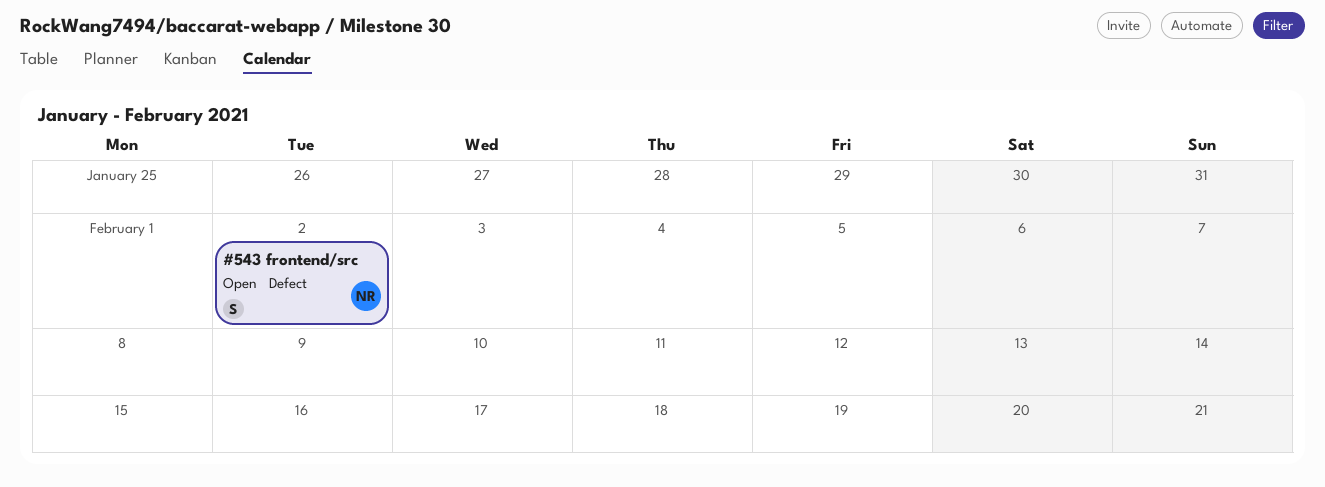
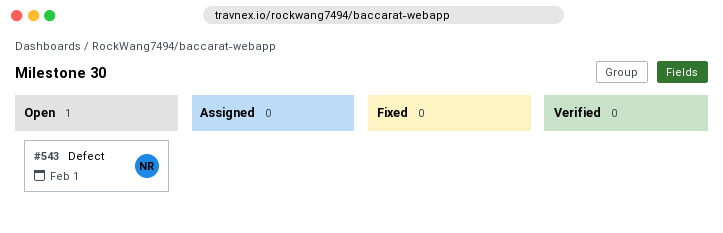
#543, due: Feb 2 -> Feb 1

